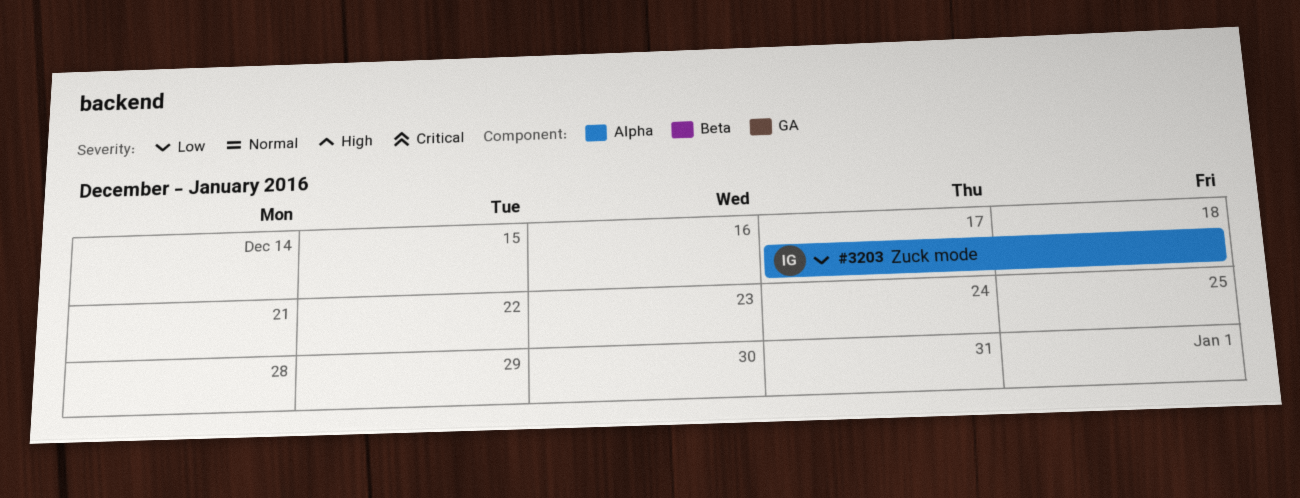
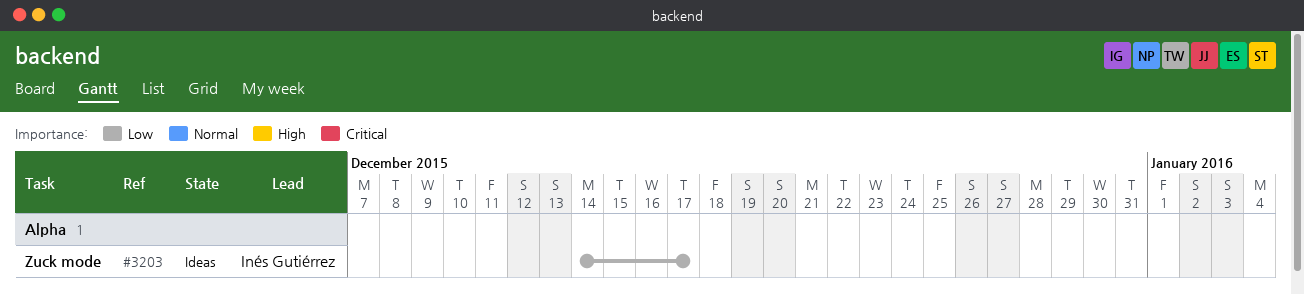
#3203, start: Dec 17 -> Dec 14
#3203, due: Dec 18 -> Dec 17

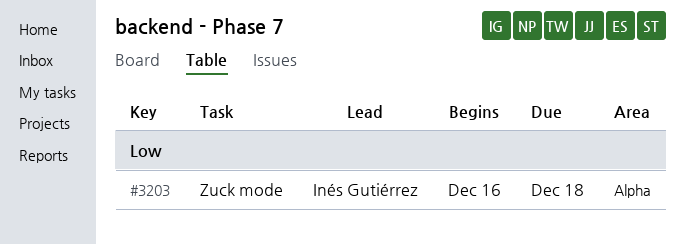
#3203, start: Dec 14 -> Dec 16
#3203, due: Dec 17 -> Dec 18

